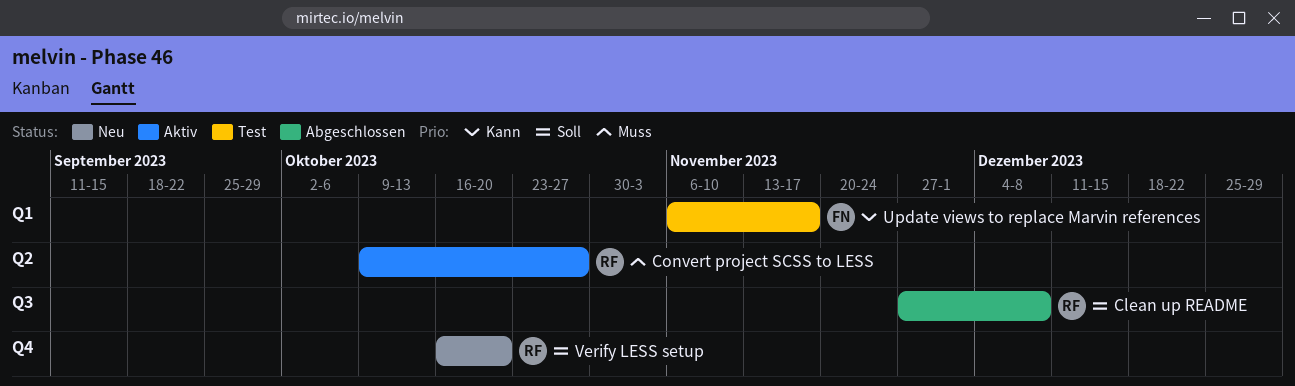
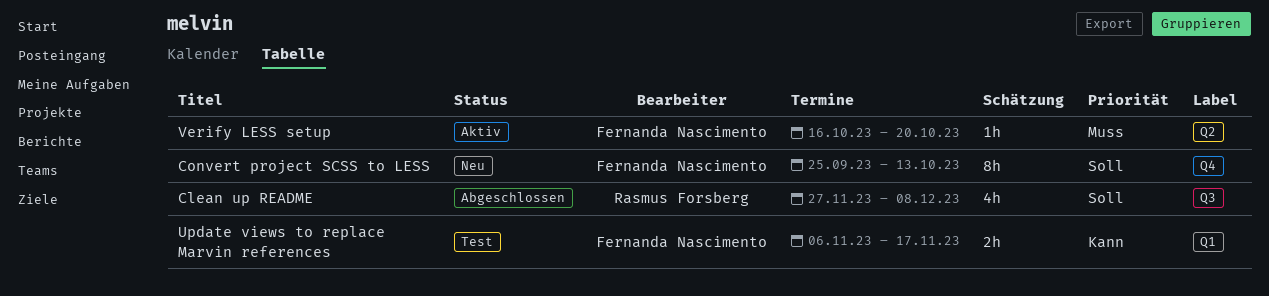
Convert project SCSS to LESS, status: Aktiv -> Neu
Convert project SCSS to LESS, owner: Rasmus Forsberg -> Fernanda Nascimento
Convert project SCSS to LESS, priority: Muss -> Soll
Convert project SCSS to LESS, label: Q2 -> Q4
Convert project SCSS to LESS, start: Oct 9 -> Sep 25
Convert project SCSS to LESS, due: Oct 27 -> Oct 13
Verify LESS setup, status: Neu -> Aktiv
Verify LESS setup, owner: Rasmus Forsberg -> Fernanda Nascimento
Verify LESS setup, priority: Soll -> Muss
Verify LESS setup, label: Q4 -> Q2

